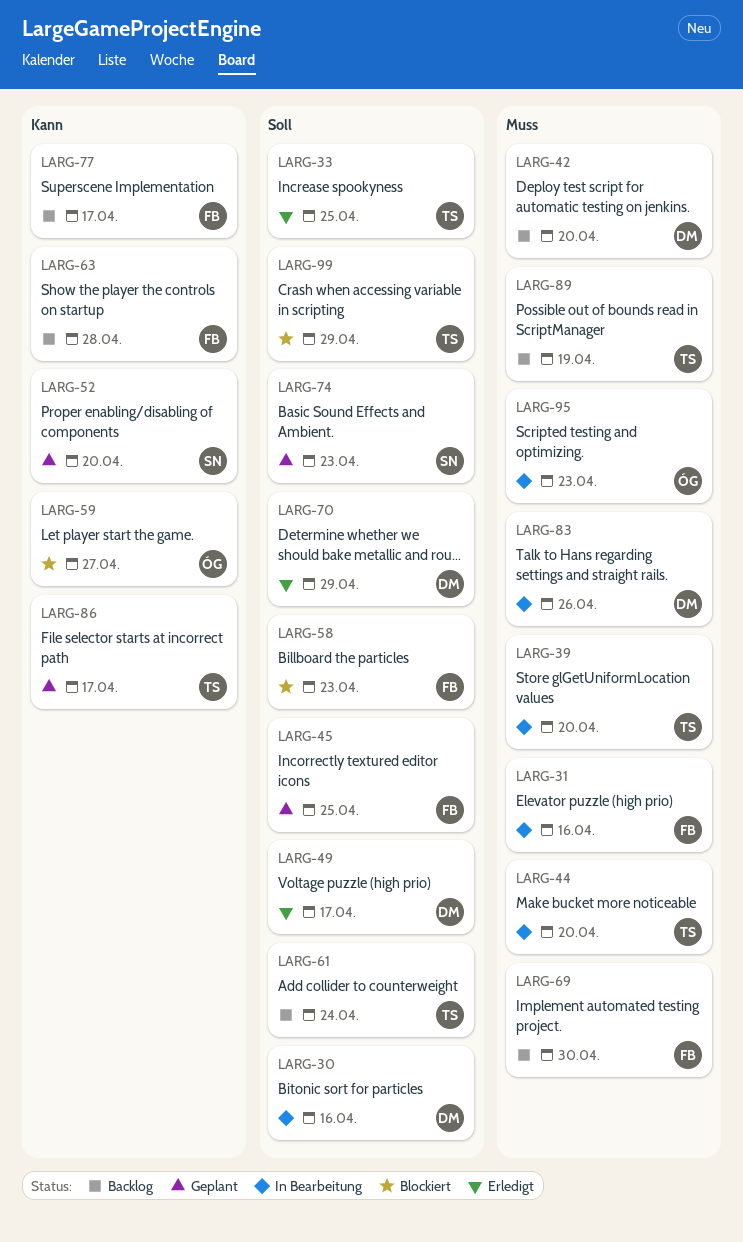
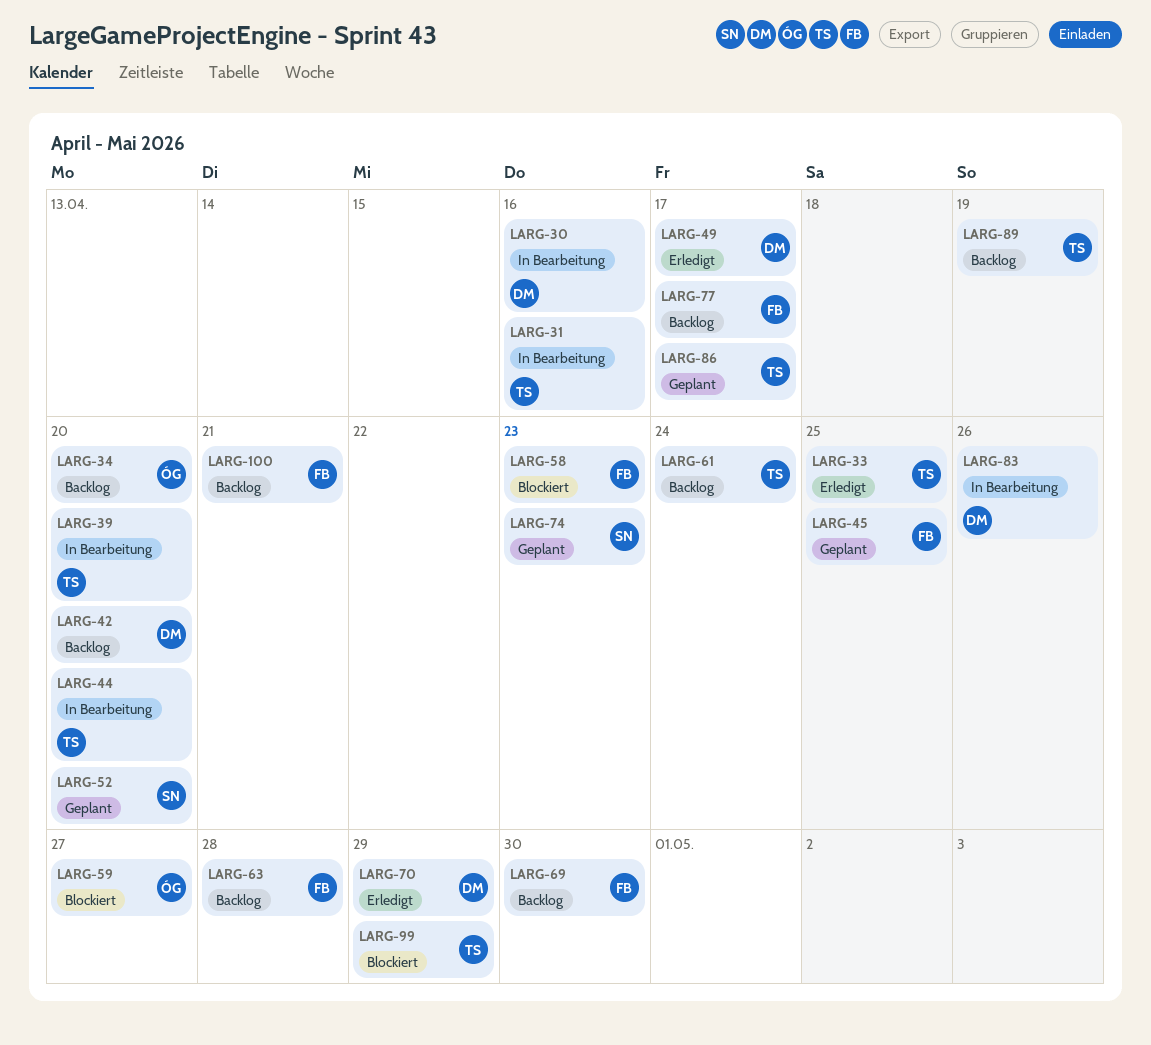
LARG-31, owner: FB -> TS
LARG-34: none -> present
LARG-95: present -> none
LARG-100: none -> present

